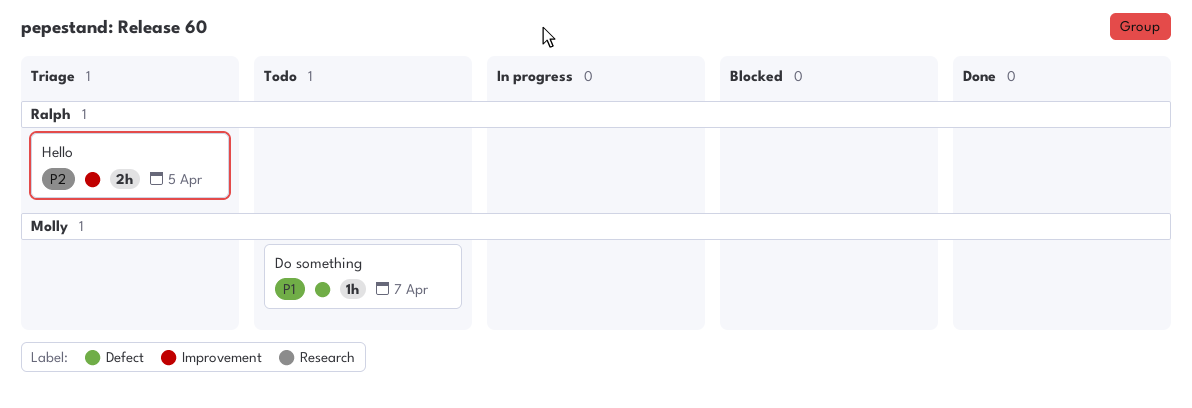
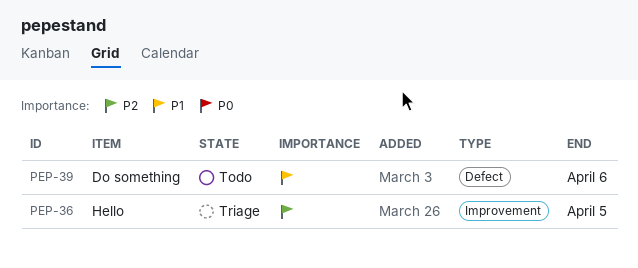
Do something, due: Apr 7 -> Apr 6

